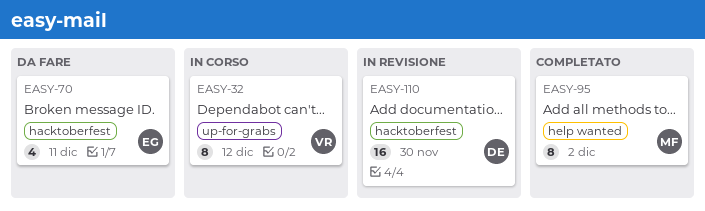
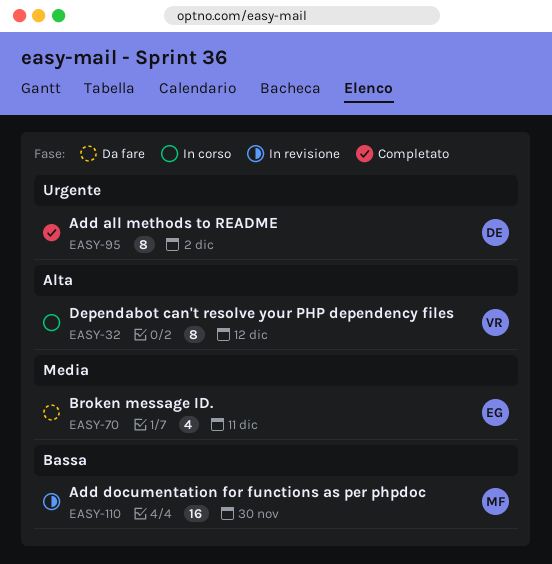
EASY-95, owner: MF -> DE
EASY-110, owner: DE -> MF

